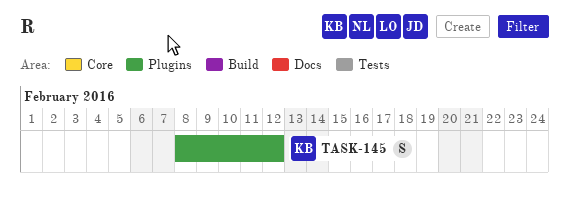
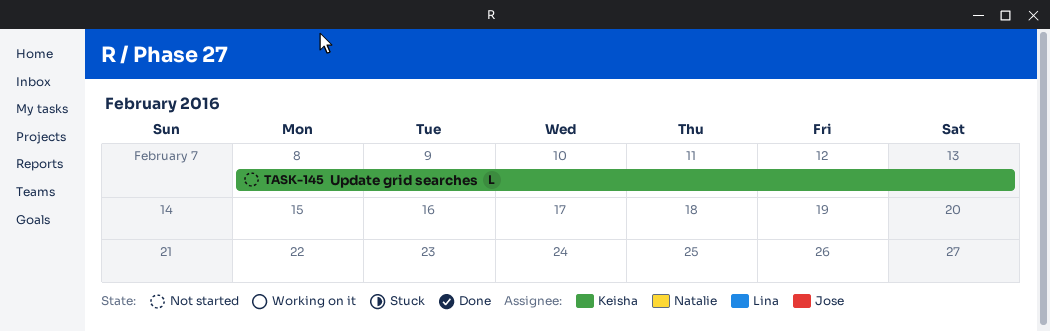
TASK-145, estimate: S -> L
TASK-145, due: Feb 12 -> Feb 13

